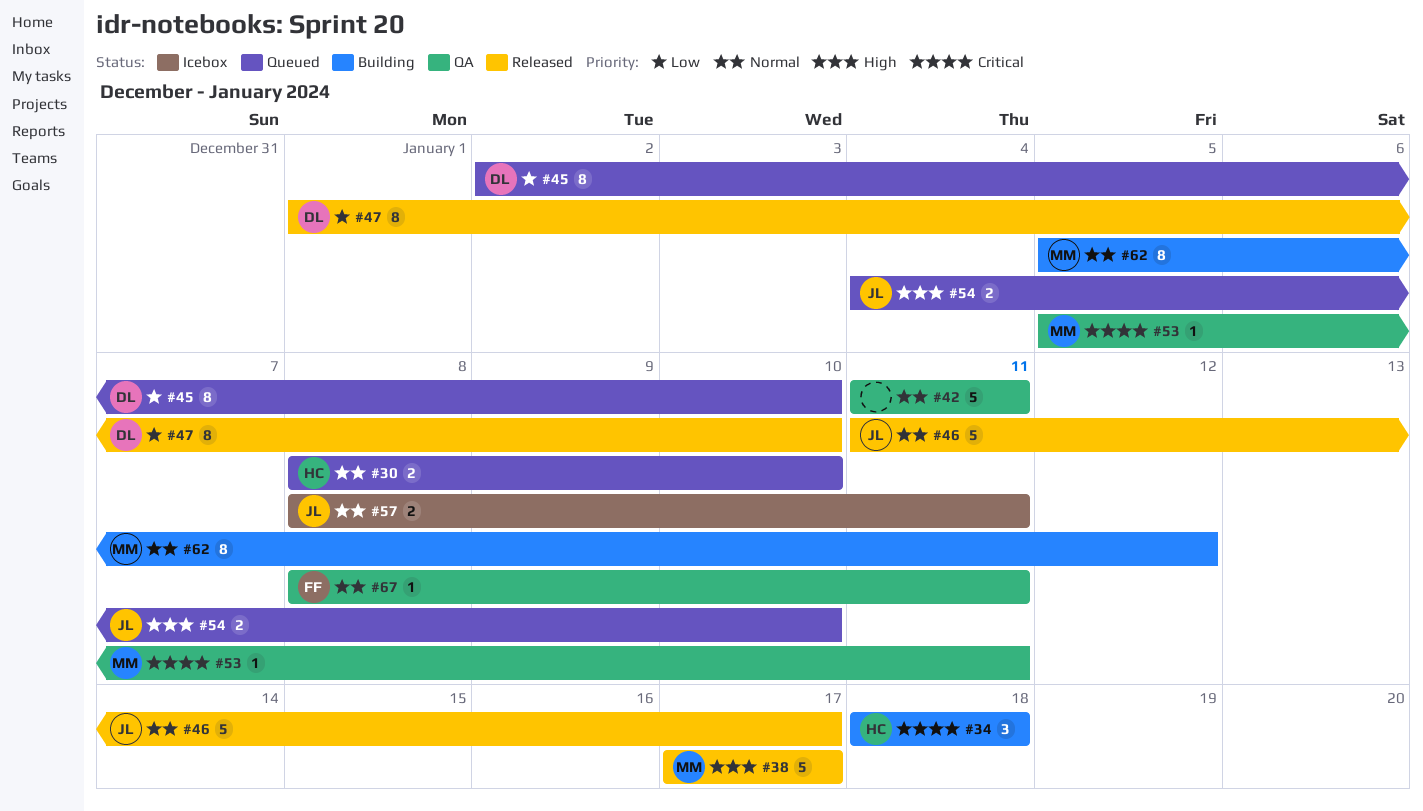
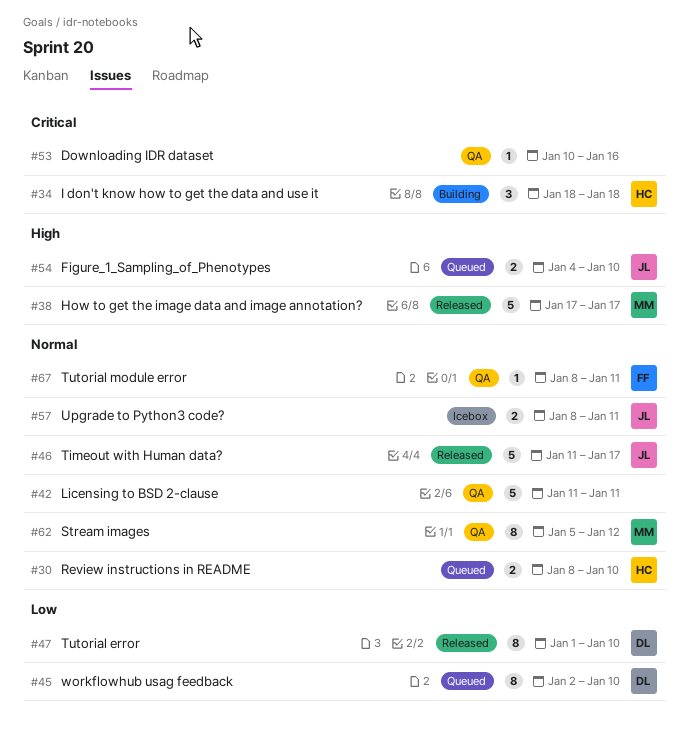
#53, owner: MM -> none
#53, start: Jan 5 -> Jan 10
#53, due: Jan 11 -> Jan 16
#62, status: Building -> QA

